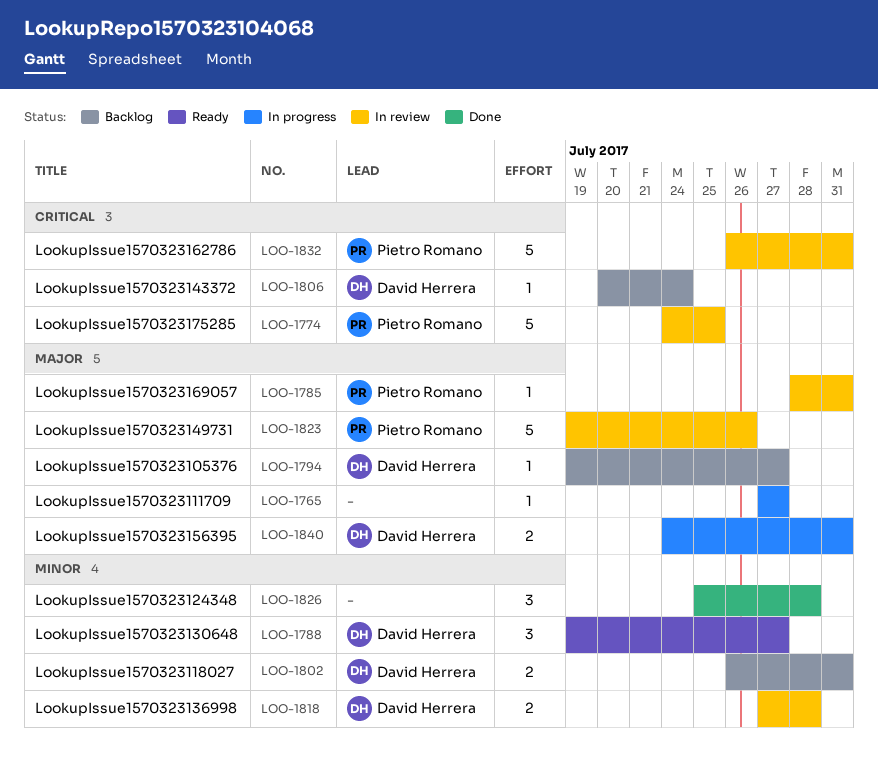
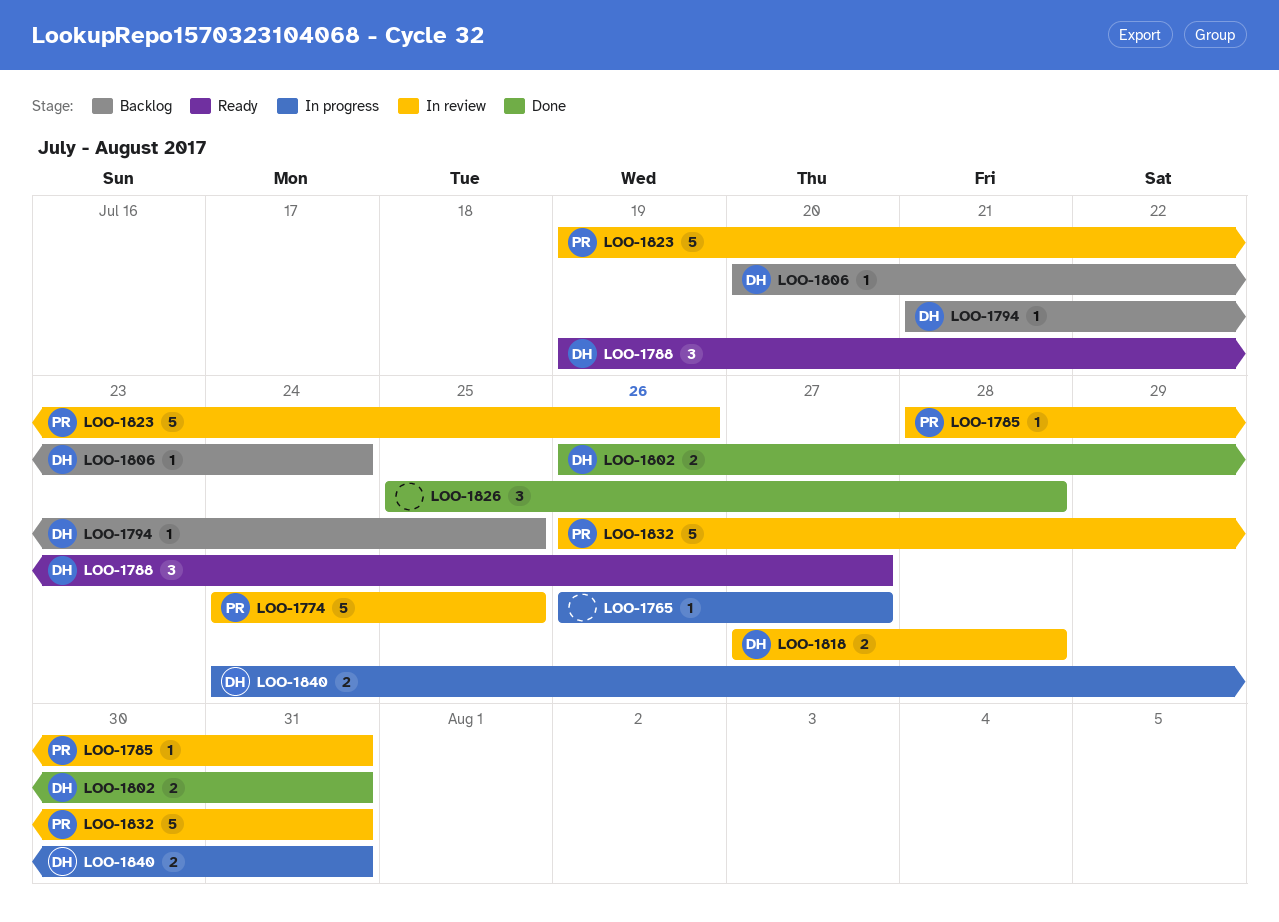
LOO-1765, start: Jul 27 -> Jul 26
LOO-1794, start: Jul 19 -> Jul 21
LOO-1794, due: Jul 27 -> Jul 25
LOO-1802, status: Backlog -> Done

